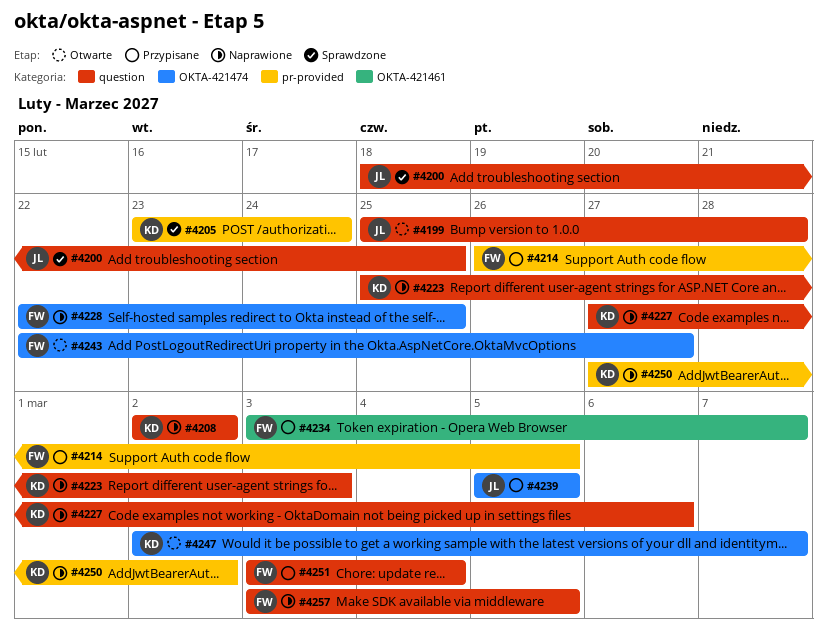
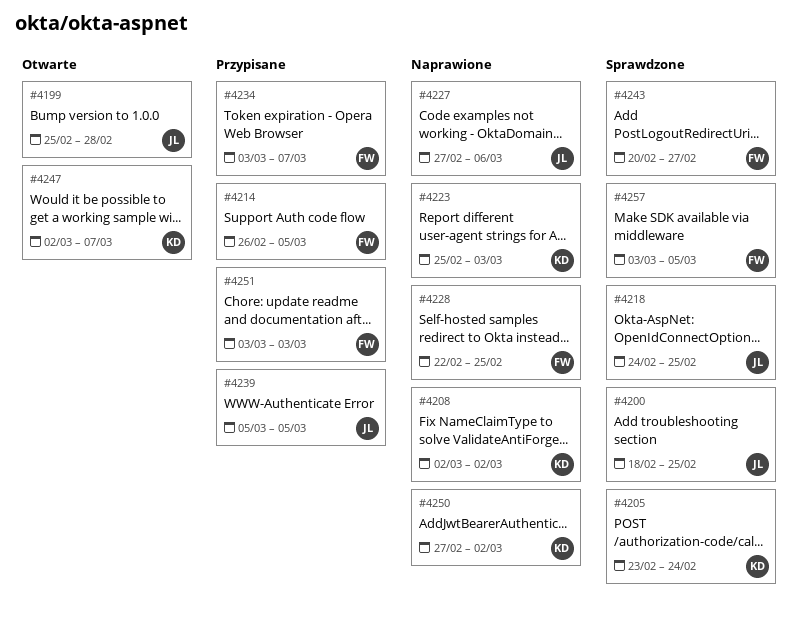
#4218: none -> present
#4227, owner: KD -> JL
#4243, status: Otwarte -> Sprawdzone
#4243, start: Feb 22 -> Feb 20
#4251, due: Mar 4 -> Mar 3
#4257, status: Naprawione -> Sprawdzone

